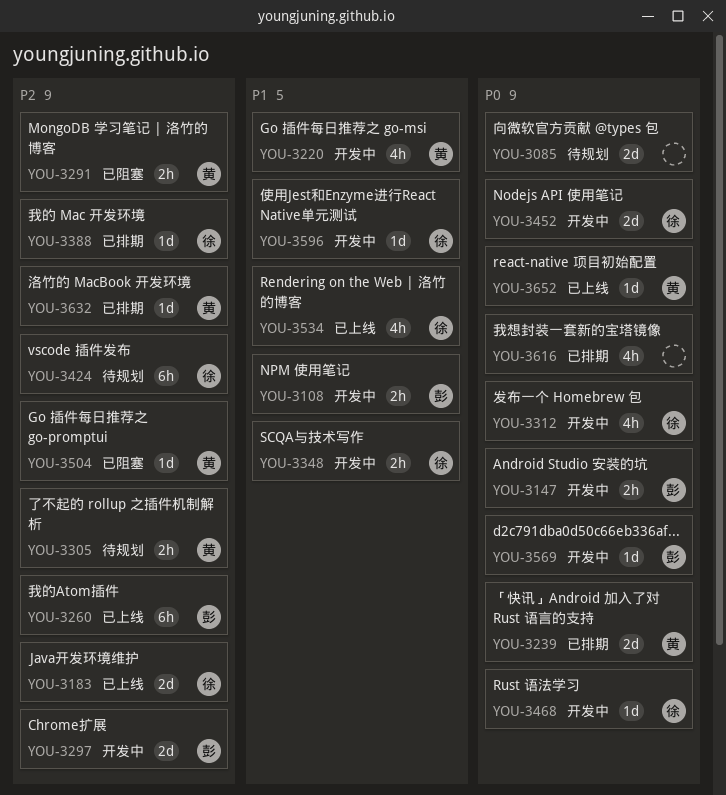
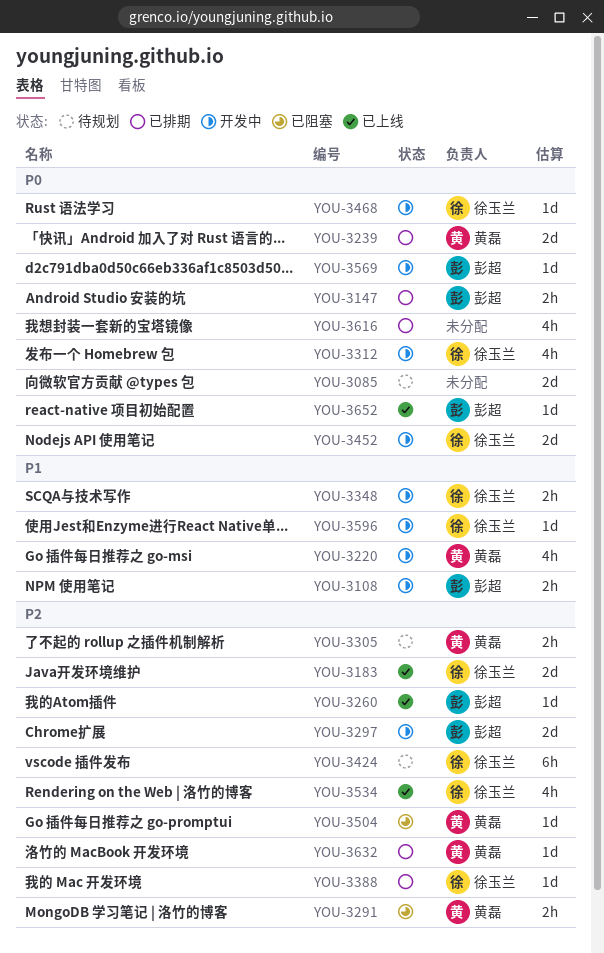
YOU-3147, status: 开发中 -> 已排期
YOU-3260, estimate: 6h -> 1d
YOU-3534, priority: P1 -> P2
YOU-3652, owner: 黄磊 -> 彭超

